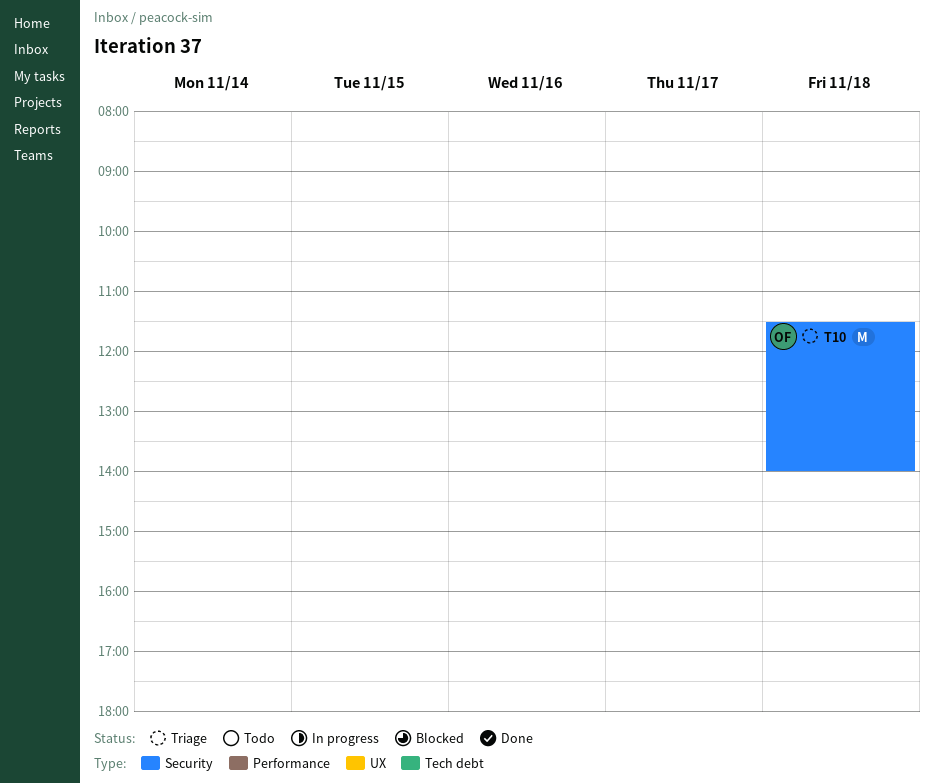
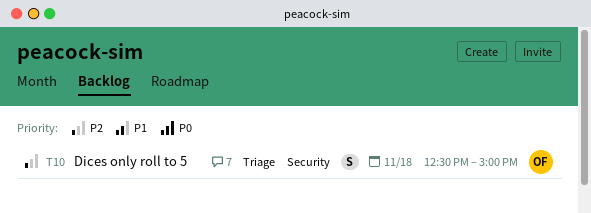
T10, estimate: M -> S
T10, begins: 11:30 -> 12:30
T10, ends: 14:00 -> 15:00

